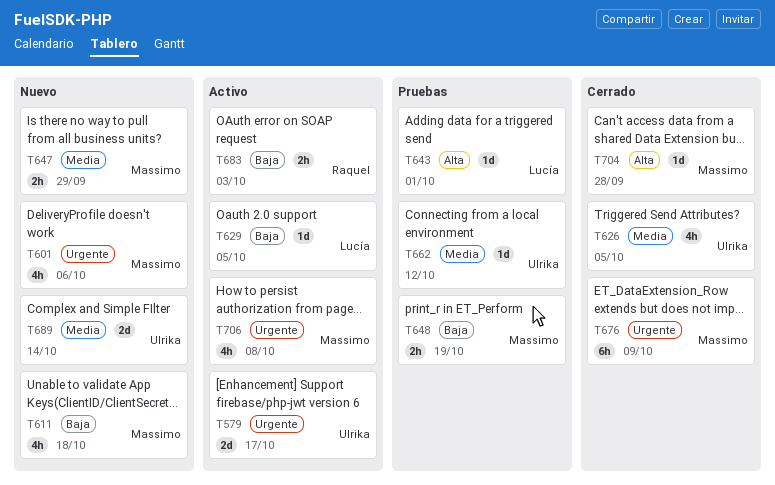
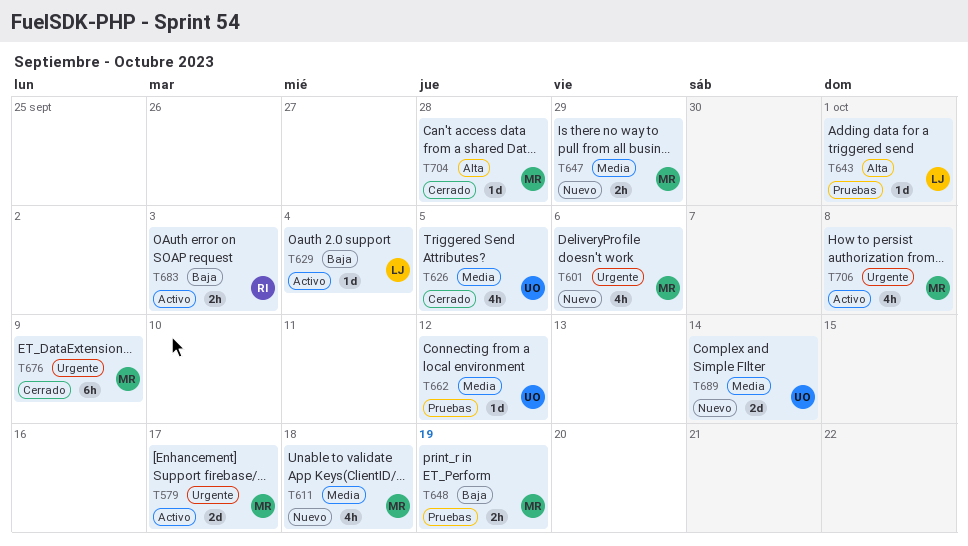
T579, owner: Ulrika -> Massimo
T611, priority: Baja -> Media
T629, due: Oct 5 -> Oct 4

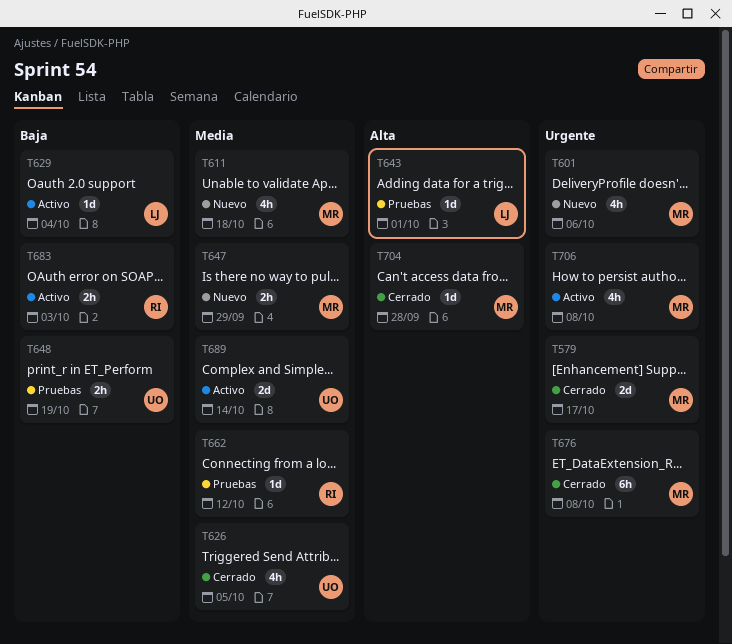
T579, status: Activo -> Cerrado
T648, owner: MR -> UO
T662, owner: UO -> RI
T676, due: Oct 9 -> Oct 8
T689, status: Nuevo -> Activo

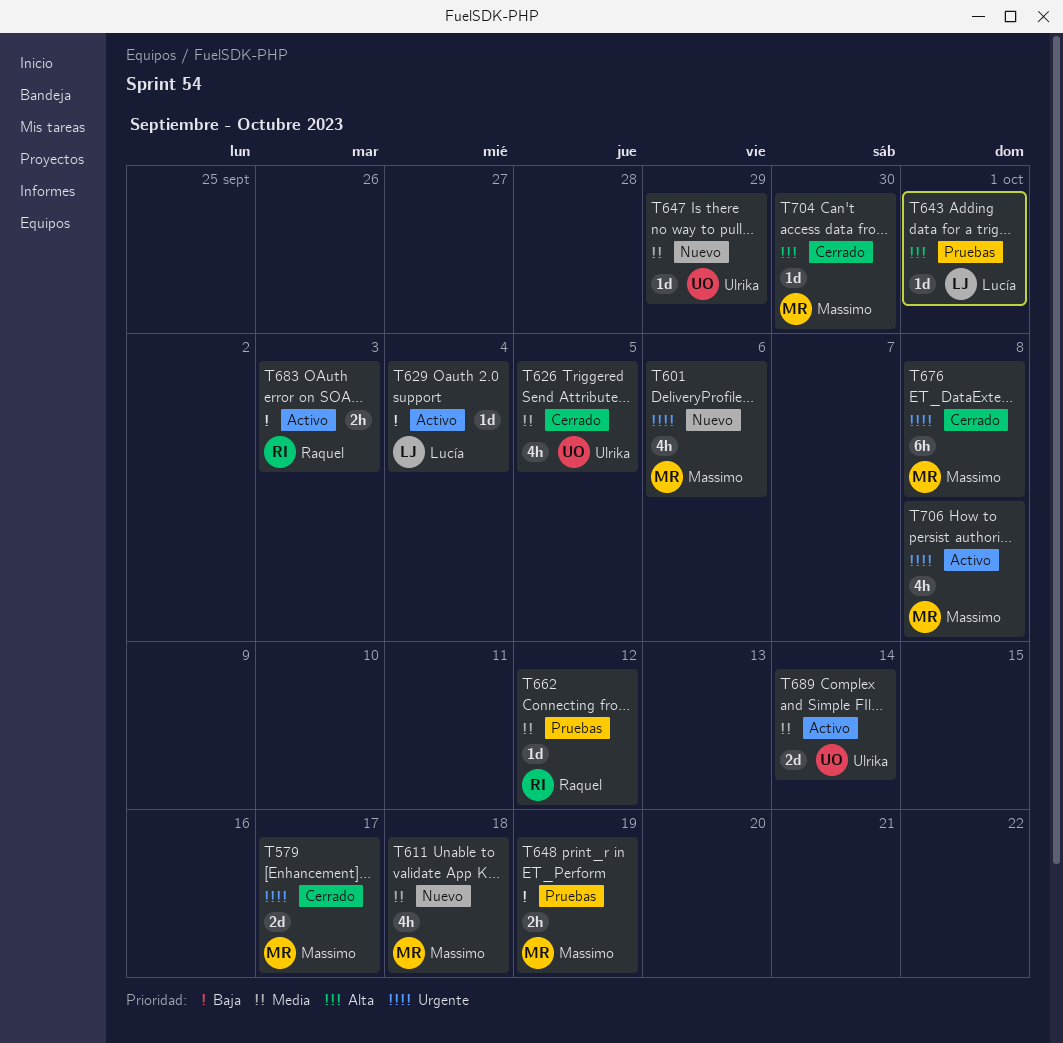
T647, owner: Massimo -> Ulrika
T647, estimate: 2h -> 1d
T648, owner: Ulrika -> Massimo
T704, due: Sep 28 -> Sep 30

